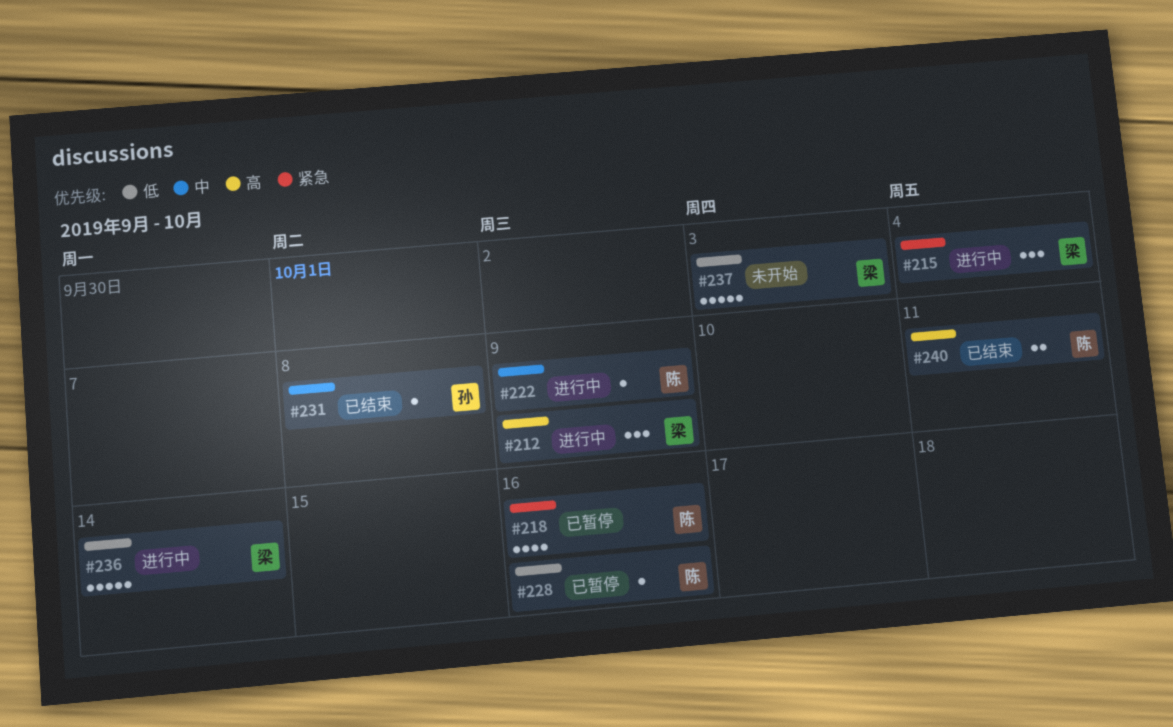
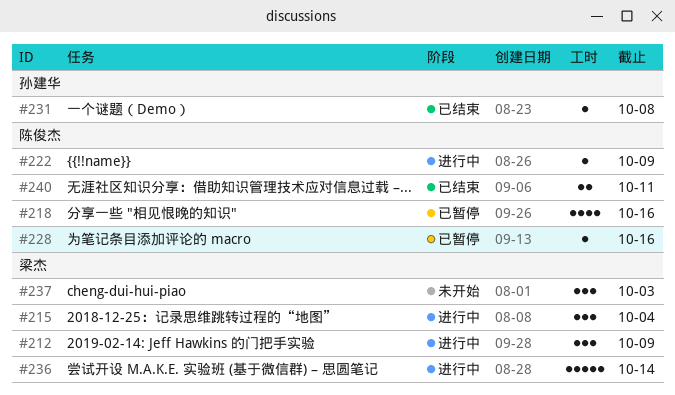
#237, estimate: 5 -> 3

